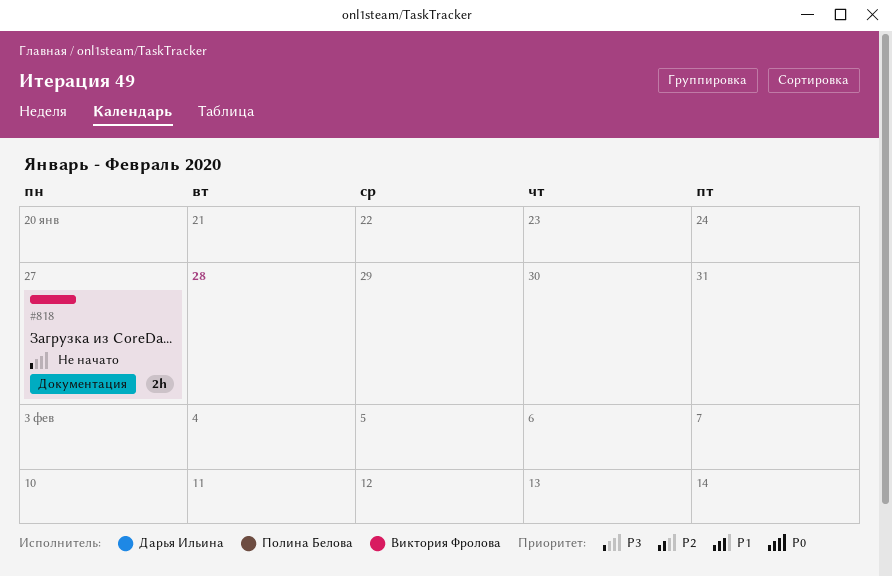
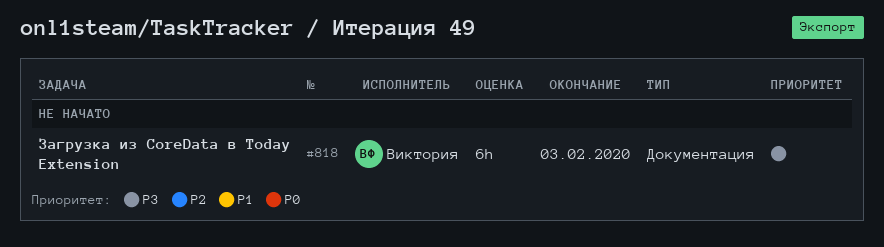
#818, estimate: 2h -> 6h
#818, due: Jan 27 -> Feb 3

